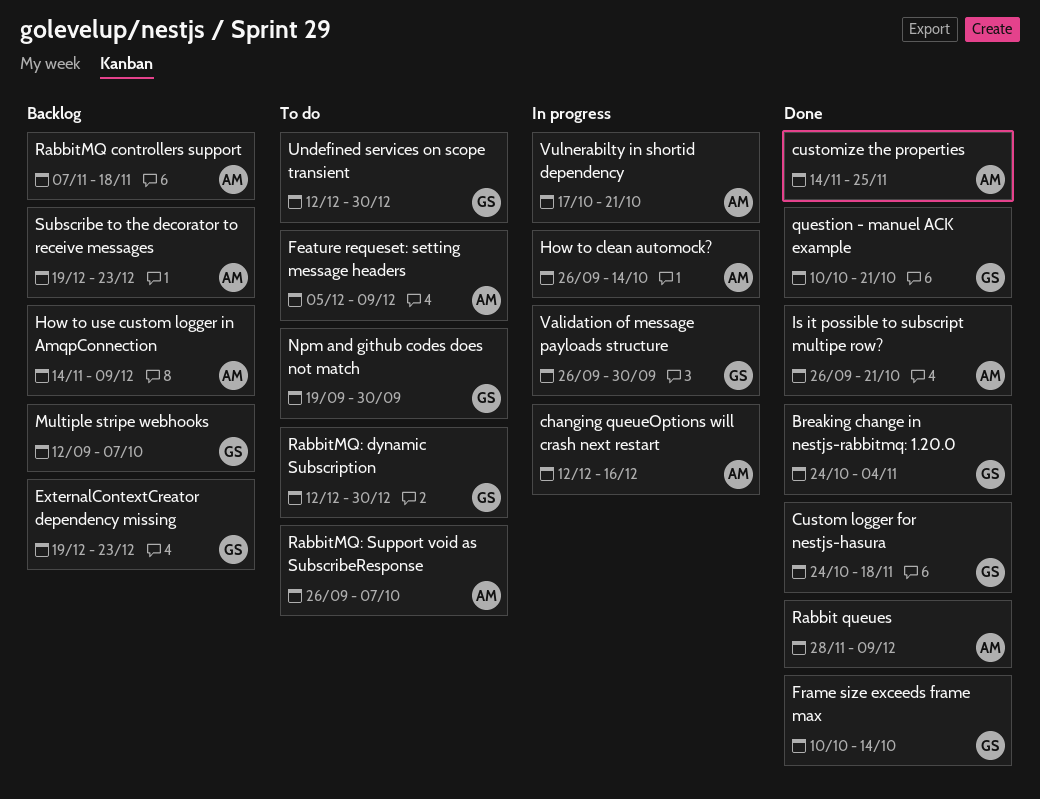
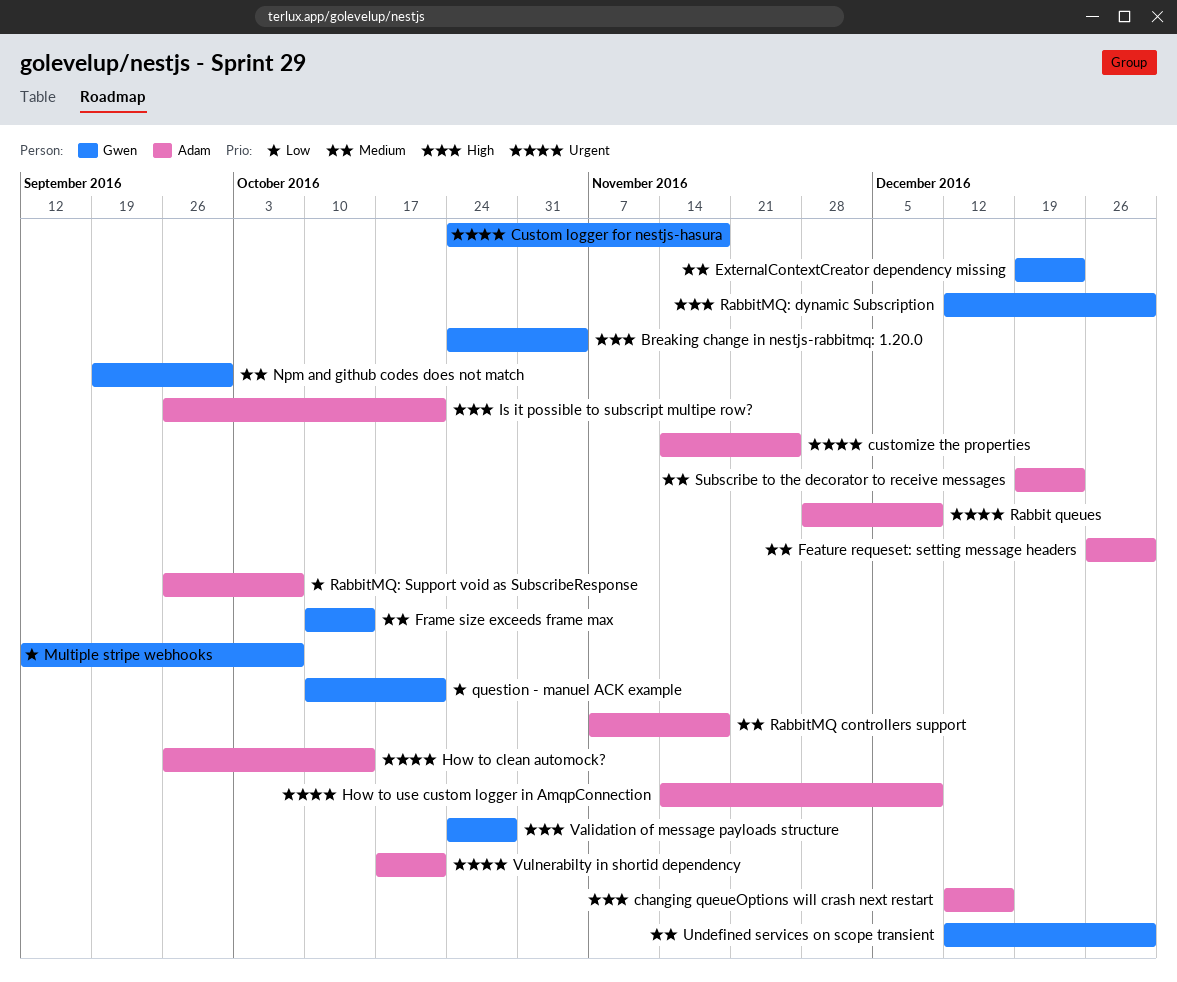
Feature requeset: setting message headers, start: Dec 5 -> Dec 26
Feature requeset: setting message headers, due: Dec 9 -> Dec 30
Validation of message payloads structure, start: Sep 26 -> Oct 24
Validation of message payloads structure, due: Sep 30 -> Oct 28

